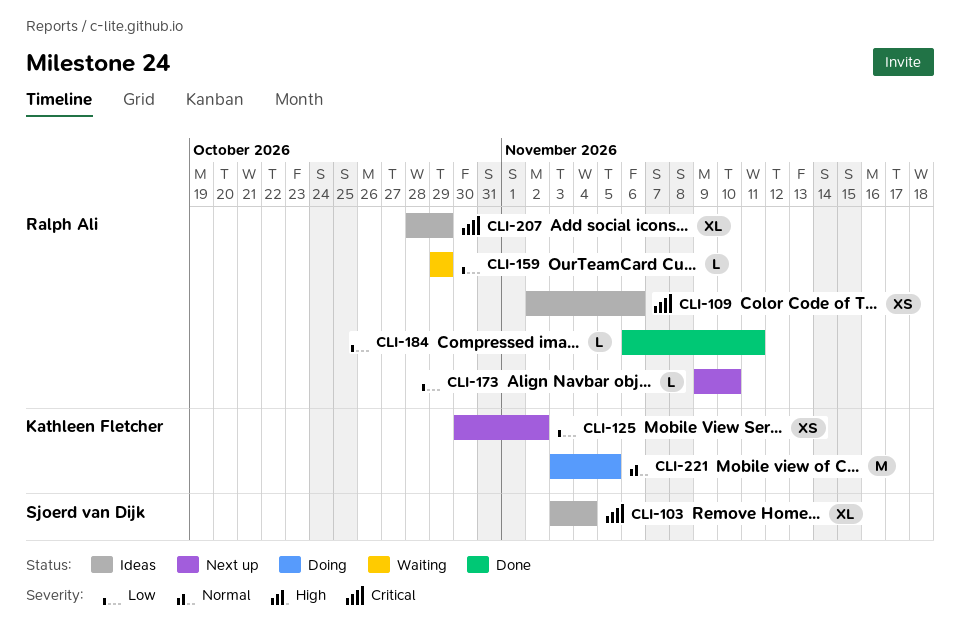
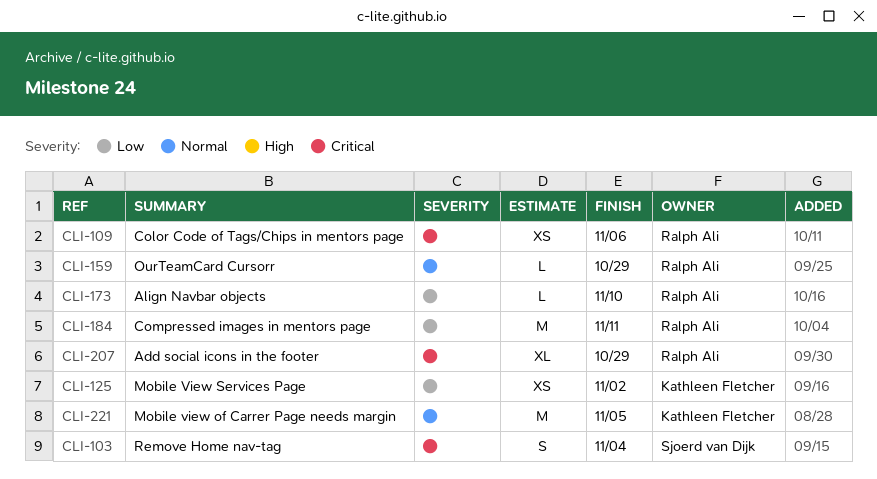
CLI-103, estimate: XL -> S
CLI-159, priority: Low -> Normal
CLI-184, estimate: L -> M

